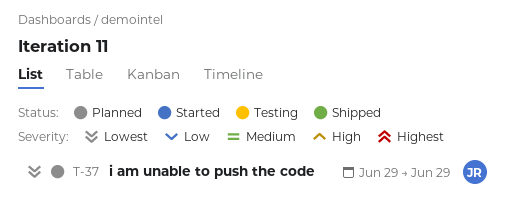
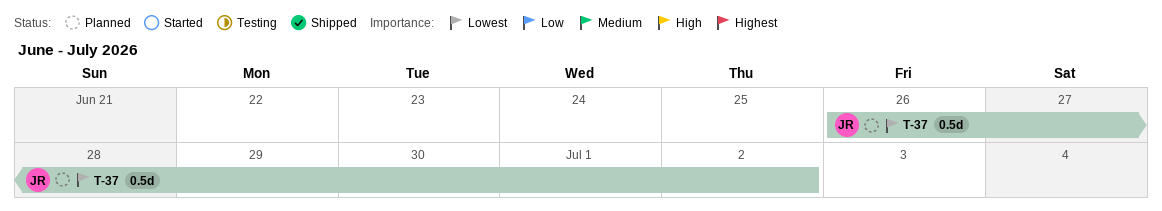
T-37, start: Jun 29 -> Jun 26
T-37, due: Jun 29 -> Jul 2

